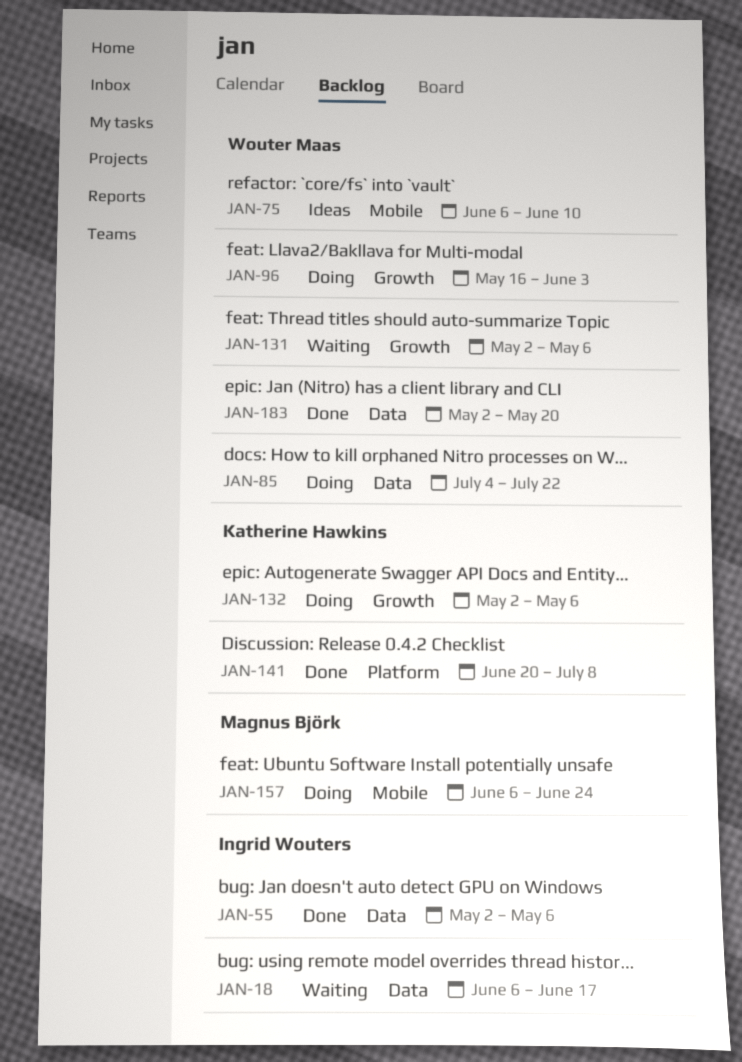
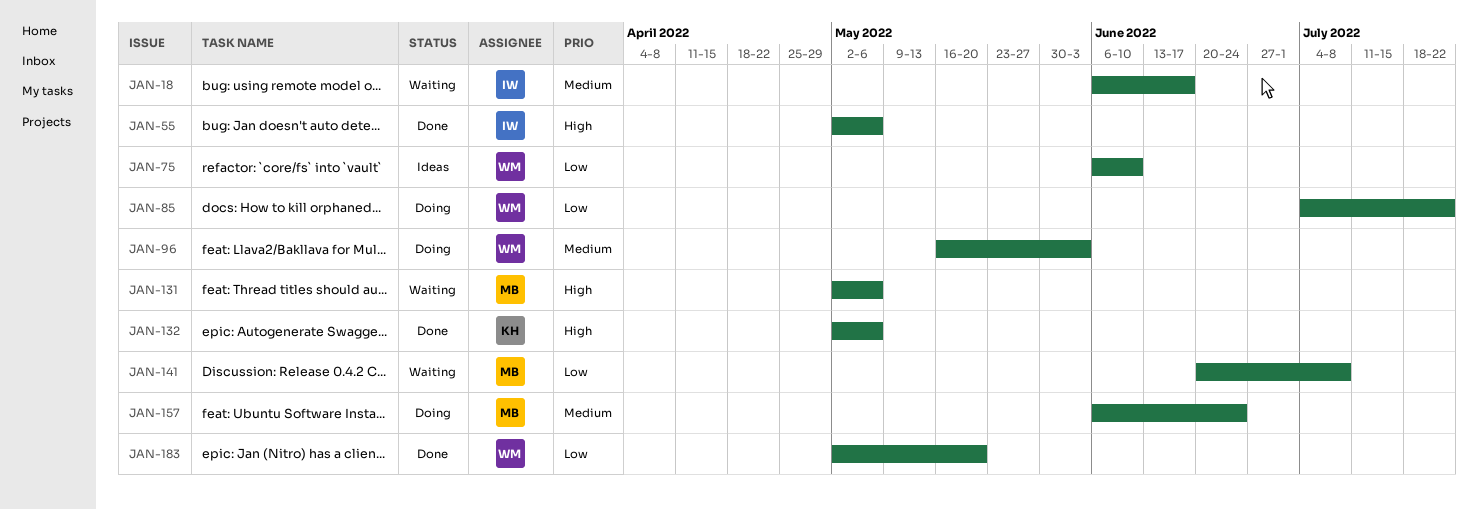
JAN-131, owner: Wouter Maas -> Magnus Björk
JAN-132, status: Doing -> Done
JAN-141, status: Done -> Waiting
JAN-141, owner: Katherine Hawkins -> Magnus Björk

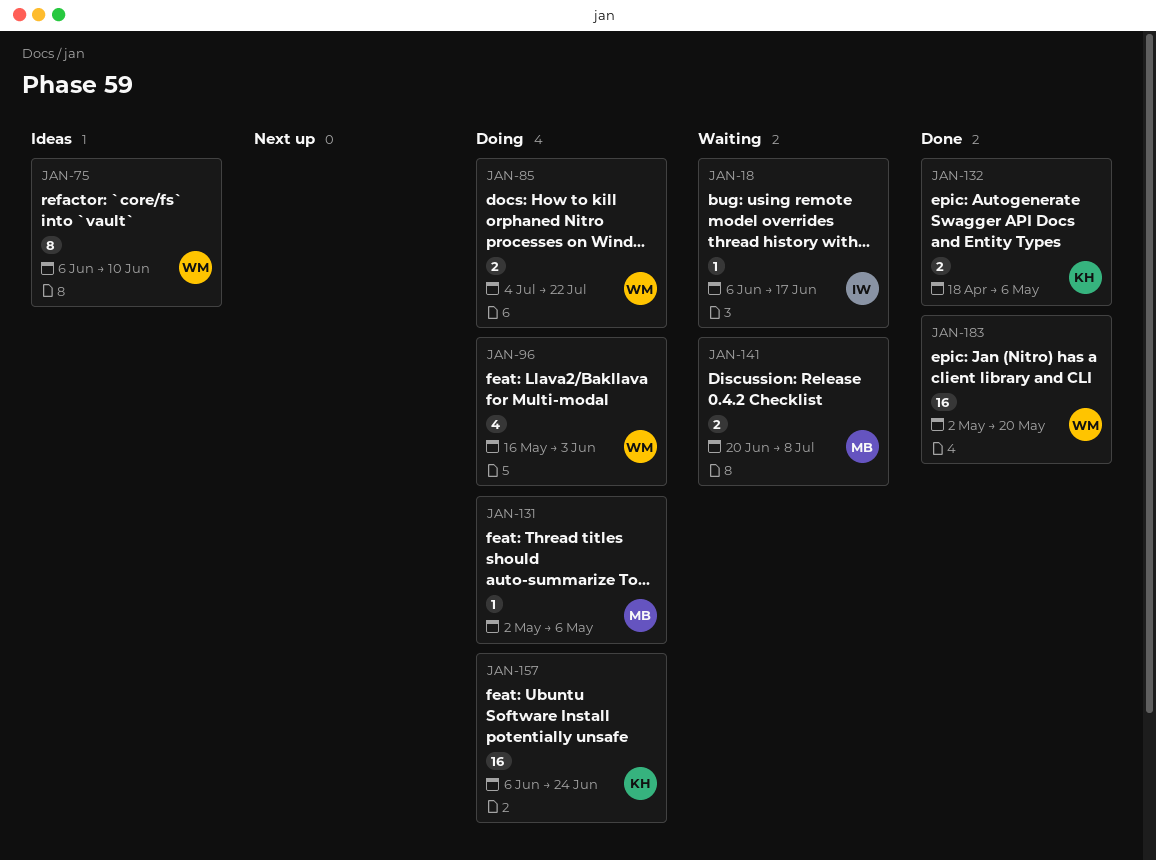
JAN-55: present -> none
JAN-131, status: Waiting -> Doing
JAN-132, start: May 2 -> Apr 18
JAN-157, owner: MB -> KH

